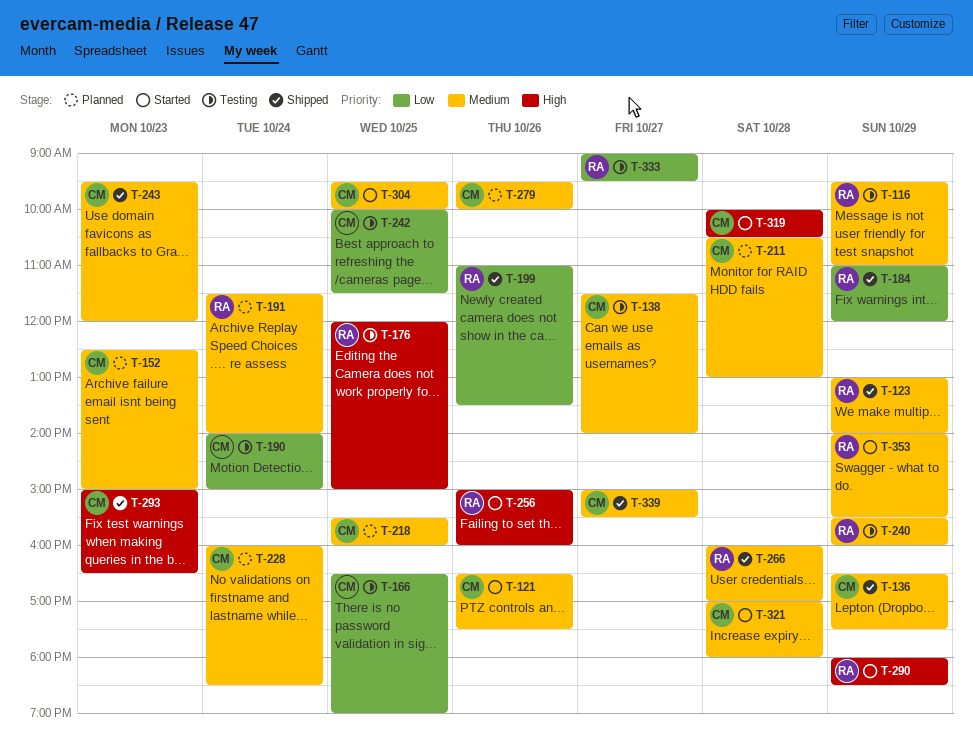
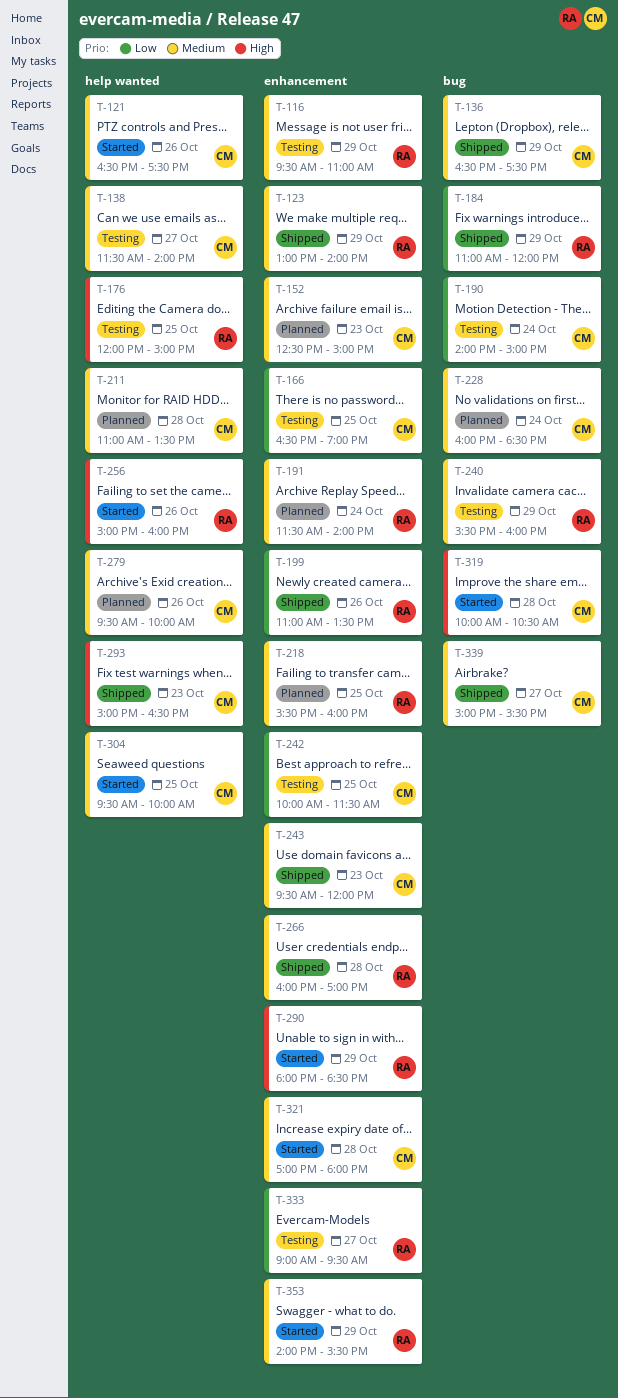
T-211, begins: 10:30 -> 11:00
T-211, ends: 13:00 -> 13:30
T-218, owner: CM -> RA

